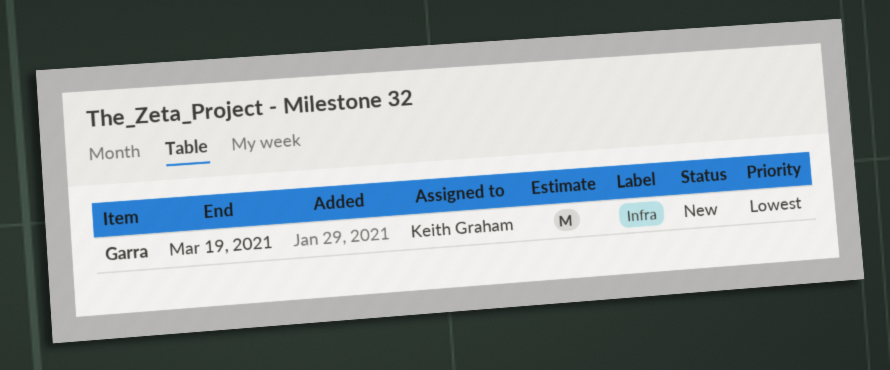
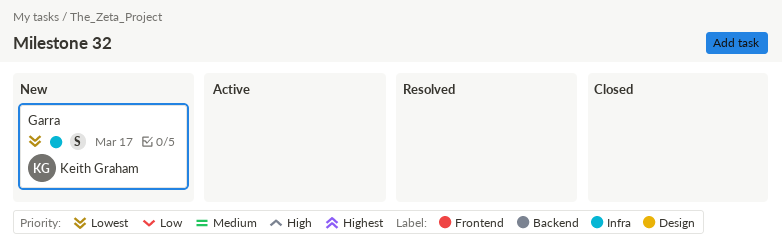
Garra, estimate: M -> S
Garra, due: Mar 19 -> Mar 17

